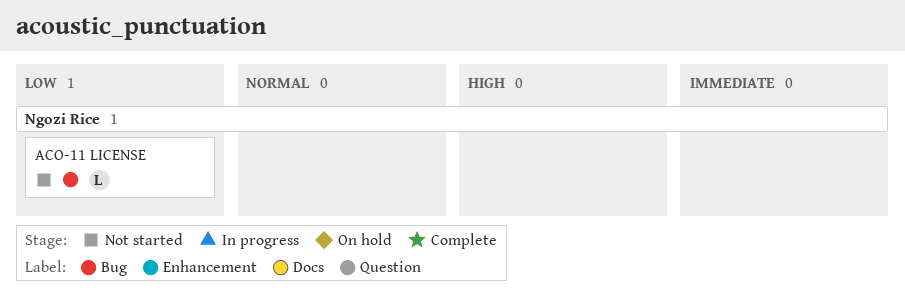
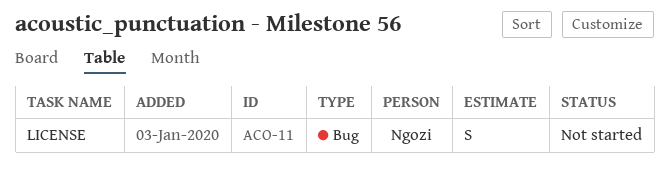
ACO-11, estimate: L -> S

